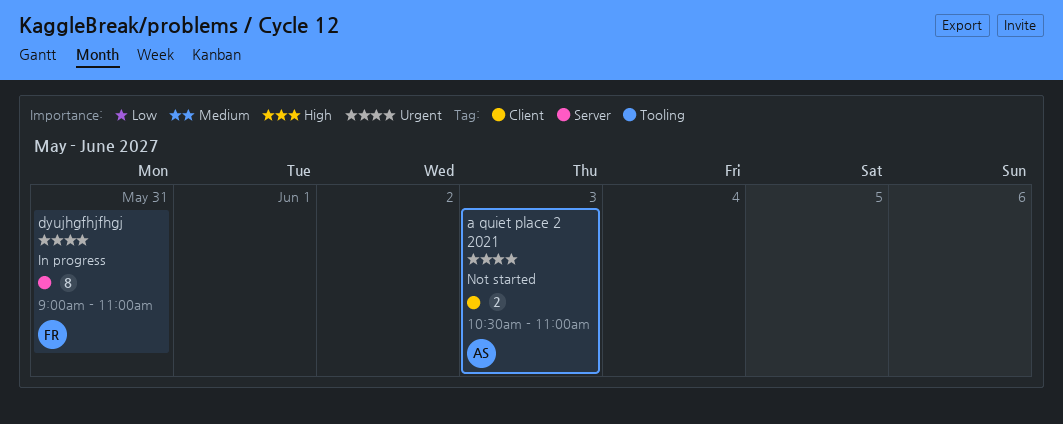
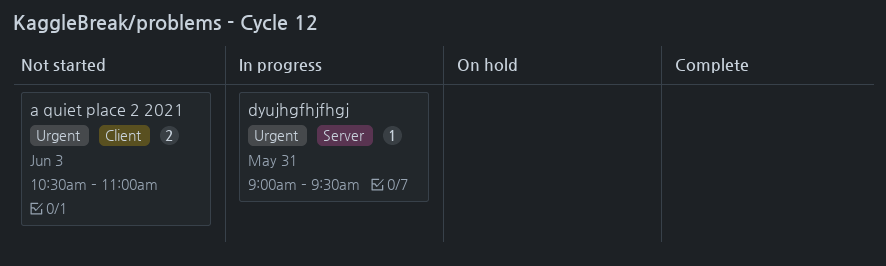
dyujhgfhjfhgj, estimate: 8 -> 1
dyujhgfhjfhgj, ends: 11:00 -> 09:30

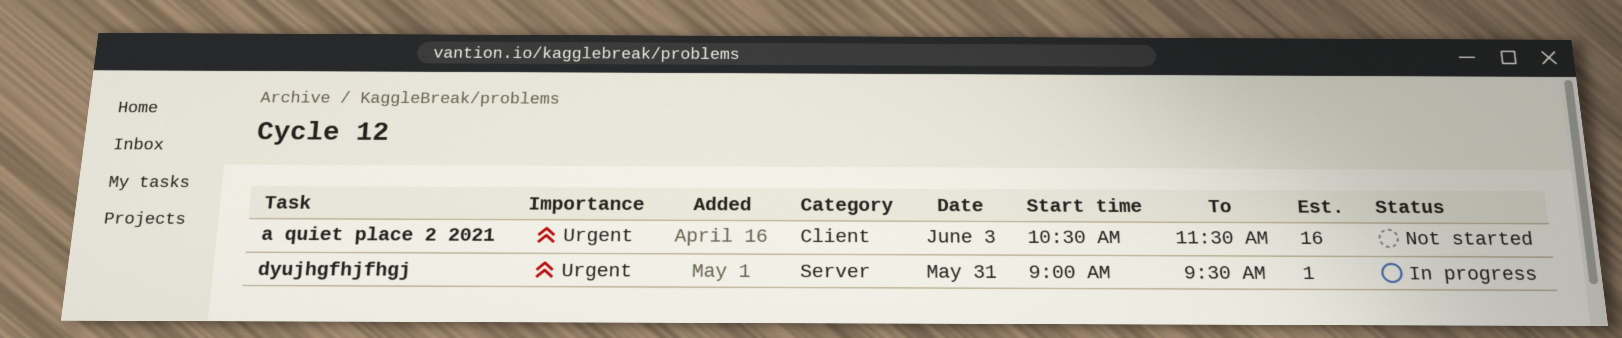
a quiet place 2 2021, estimate: 2 -> 16
a quiet place 2 2021, ends: 11:00 -> 11:30

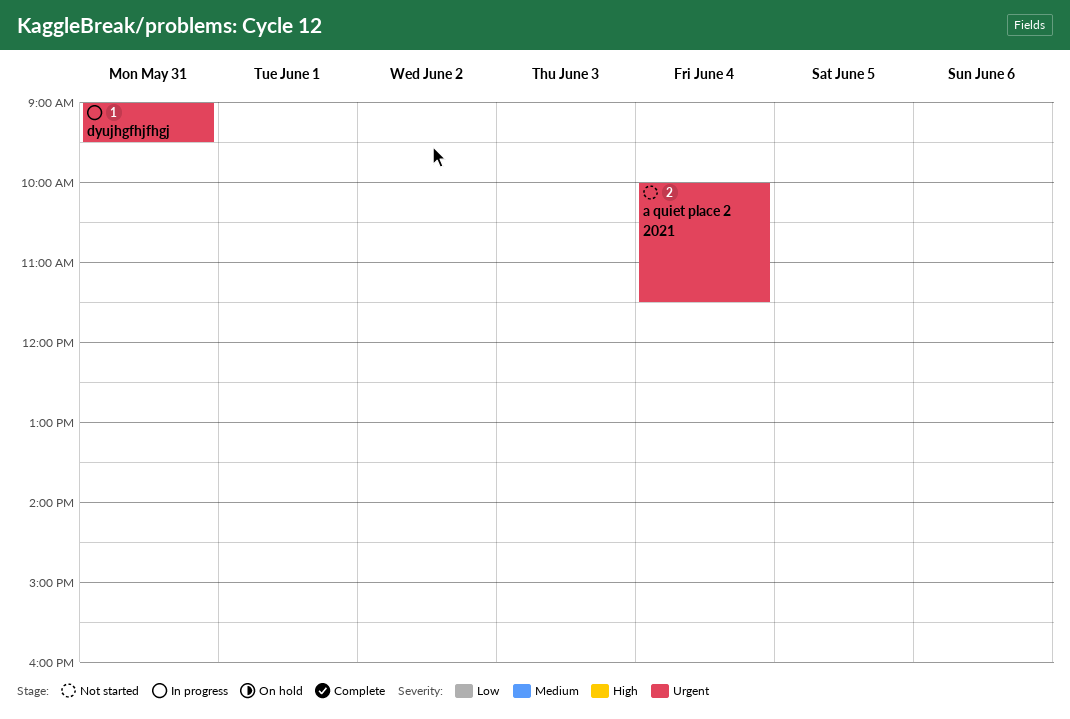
a quiet place 2 2021, estimate: 16 -> 2
a quiet place 2 2021, day: Jun 3 -> Jun 4
a quiet place 2 2021, begins: 10:30 -> 10:00

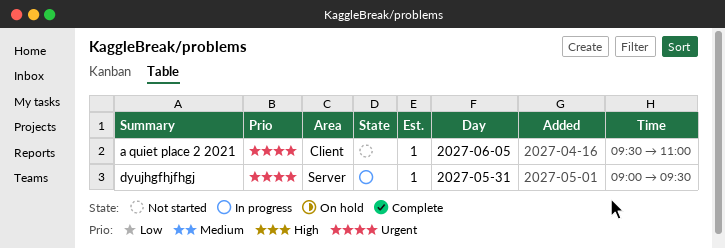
a quiet place 2 2021, estimate: 2 -> 1
a quiet place 2 2021, day: Jun 4 -> Jun 5
a quiet place 2 2021, begins: 10:00 -> 09:30
a quiet place 2 2021, ends: 11:30 -> 11:00

